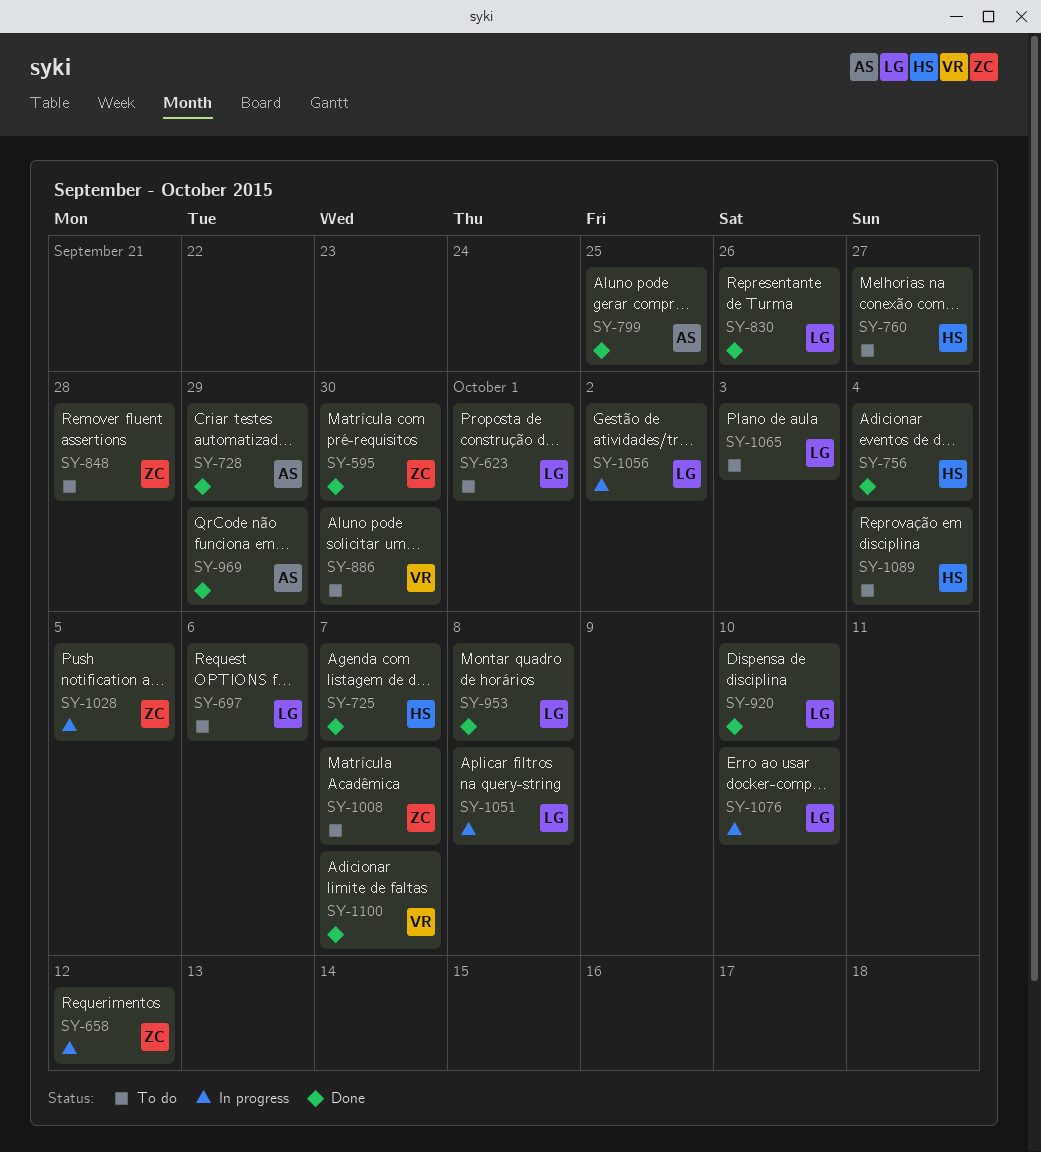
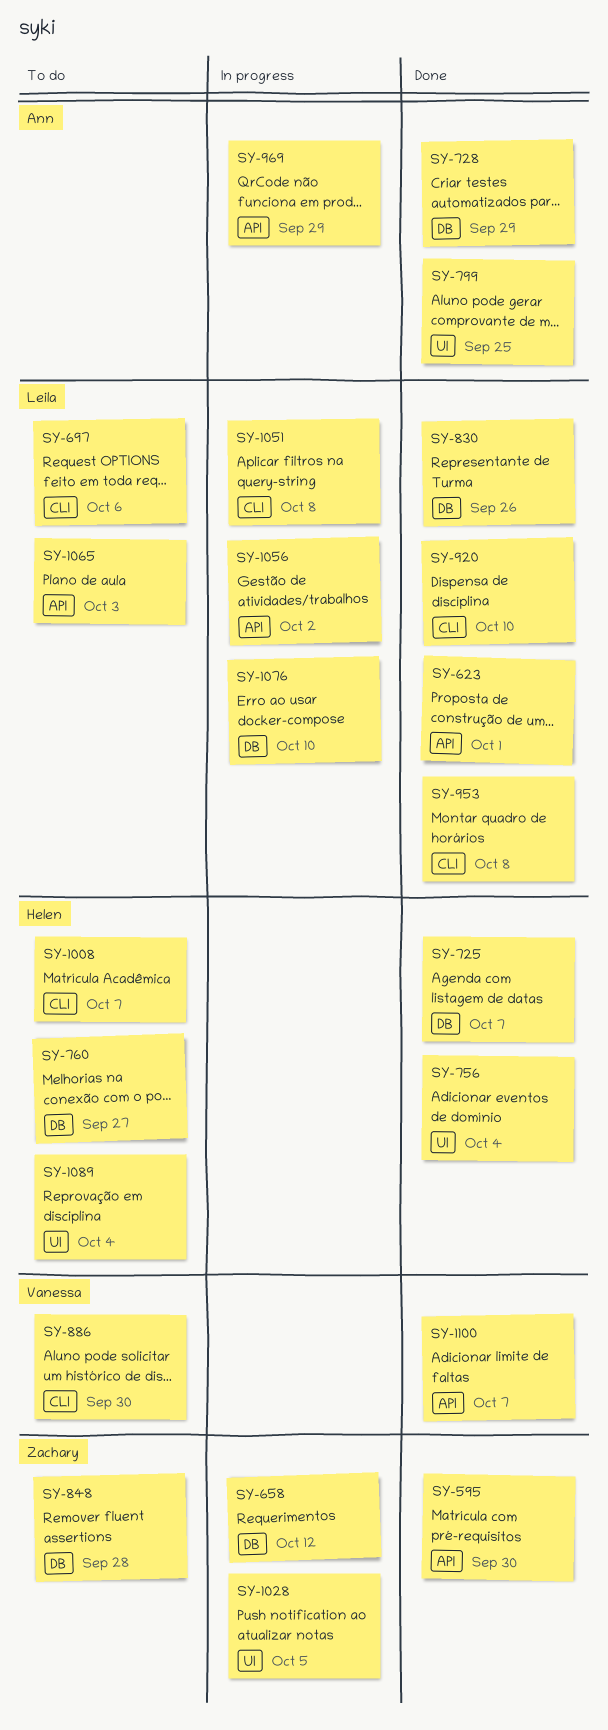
SY-623, status: To do -> Done
SY-969, status: Done -> In progress
SY-1008, owner: Zachary -> Helen

